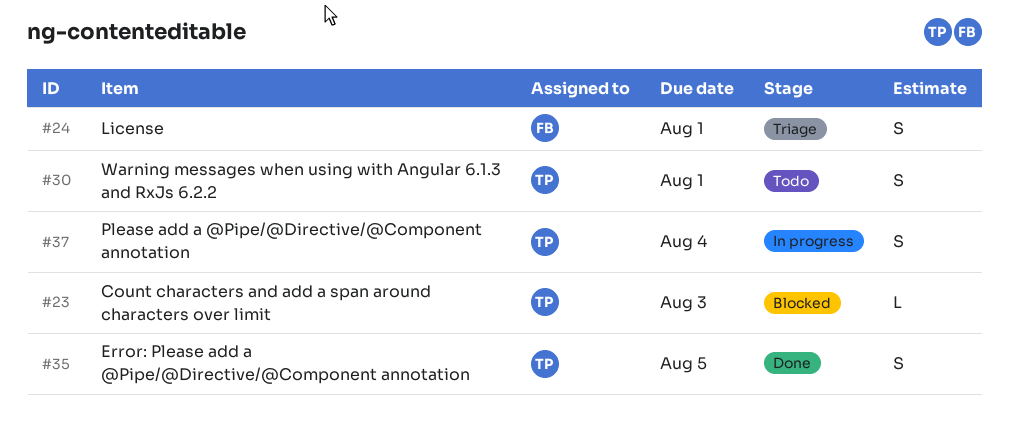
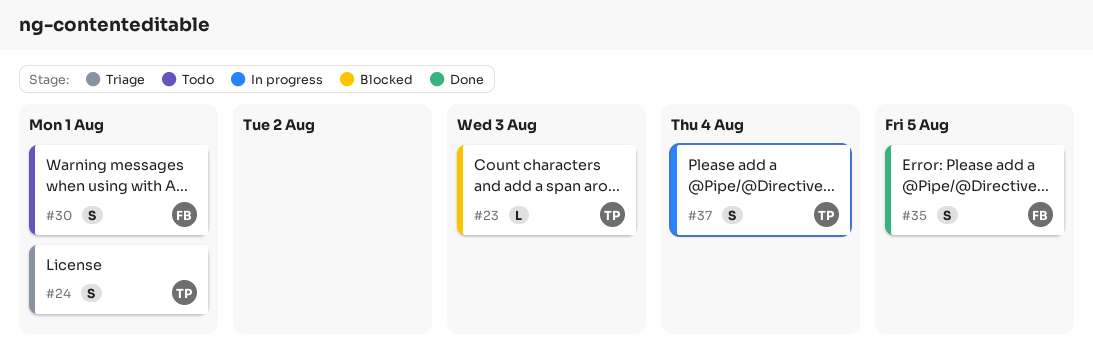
#24, owner: FB -> TP
#30, owner: TP -> FB
#35, owner: TP -> FB

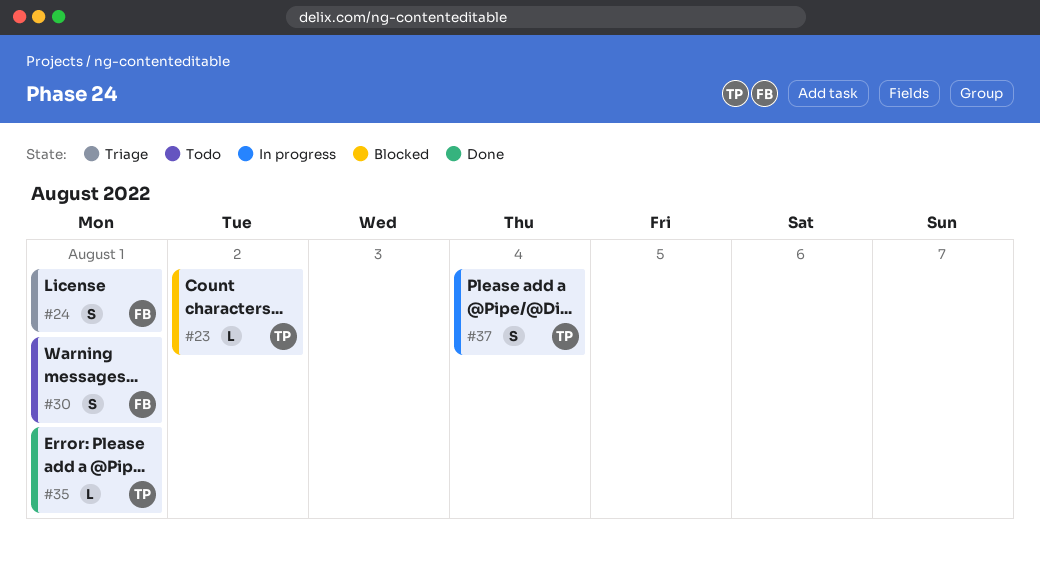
#23, due: Aug 3 -> Aug 2
#24, owner: TP -> FB
#35, owner: FB -> TP
#35, estimate: S -> L
#35, due: Aug 5 -> Aug 1

